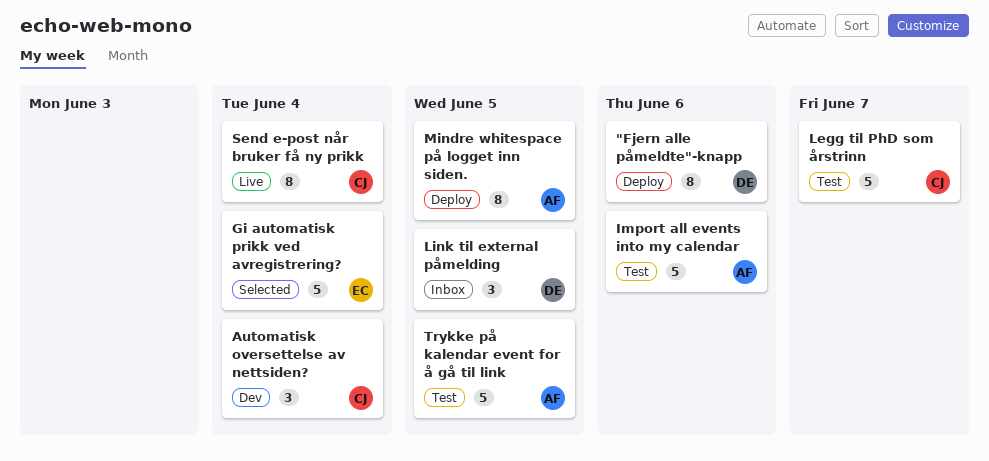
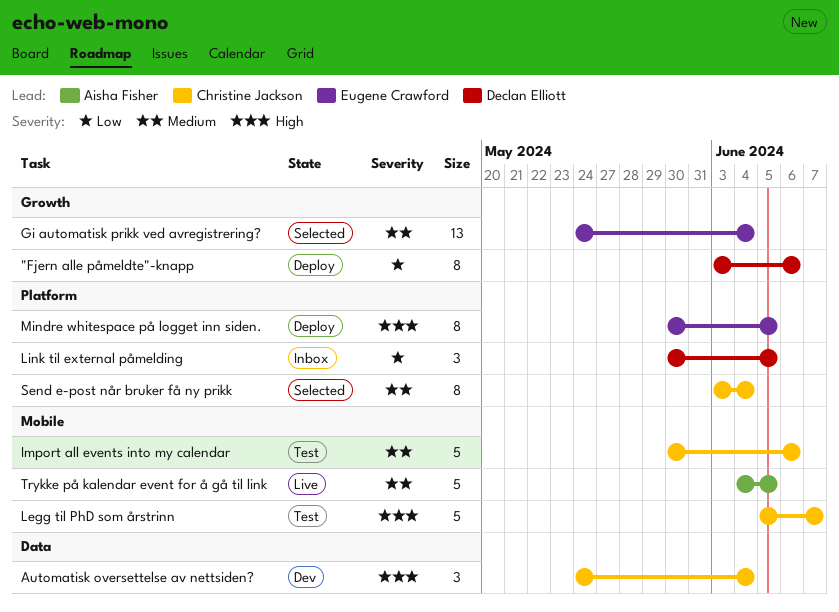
Gi automatisk prikk ved avregistrering?, estimate: 5 -> 13
Import all events into my calendar, owner: Aisha Fisher -> Christine Jackson
Mindre whitespace på logget inn siden., owner: Aisha Fisher -> Eugene Crawford
Send e-post når bruker få ny prikk, status: Live -> Selected
Trykke på kalendar event for å gå til link, status: Test -> Live

